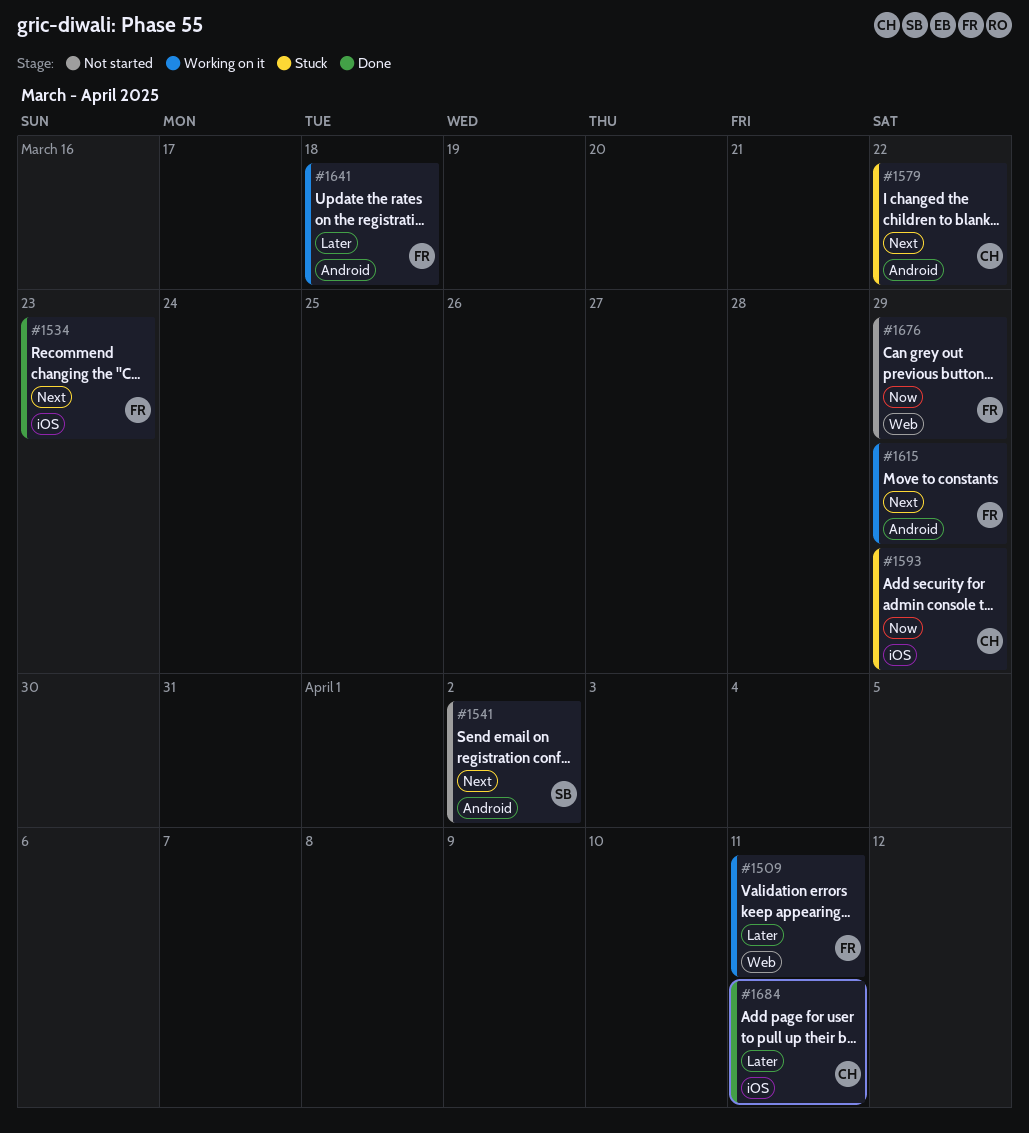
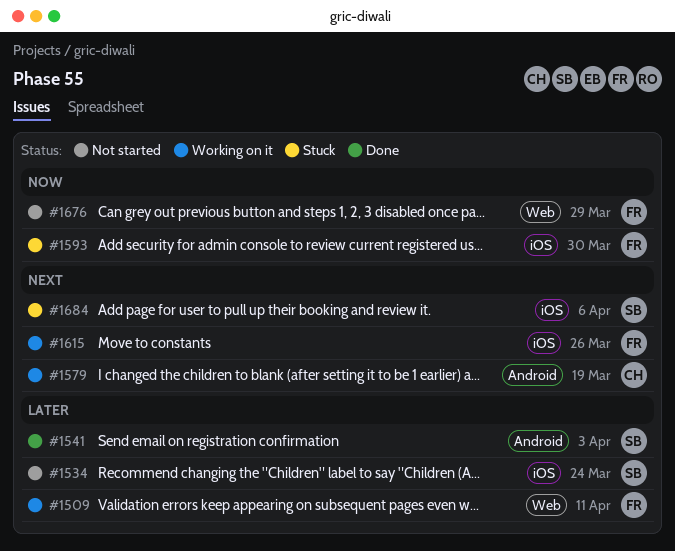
#1534, status: Done -> Not started
#1534, owner: FR -> SB
#1534, priority: Next -> Later
#1534, due: Mar 23 -> Mar 24
#1541, status: Not started -> Done
#1541, priority: Next -> Later
#1541, due: Apr 2 -> Apr 3
#1579, status: Stuck -> Working on it
#1579, due: Mar 22 -> Mar 19
#1593, owner: CH -> FR
#1593, due: Mar 29 -> Mar 30
#1615, label: Android -> iOS
#1615, due: Mar 29 -> Mar 26
#1641: present -> none
#1684, status: Done -> Stuck
#1684, owner: CH -> SB
#1684, priority: Later -> Next
#1684, due: Apr 11 -> Apr 6

